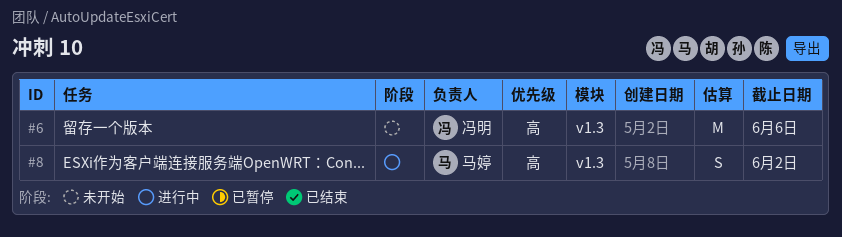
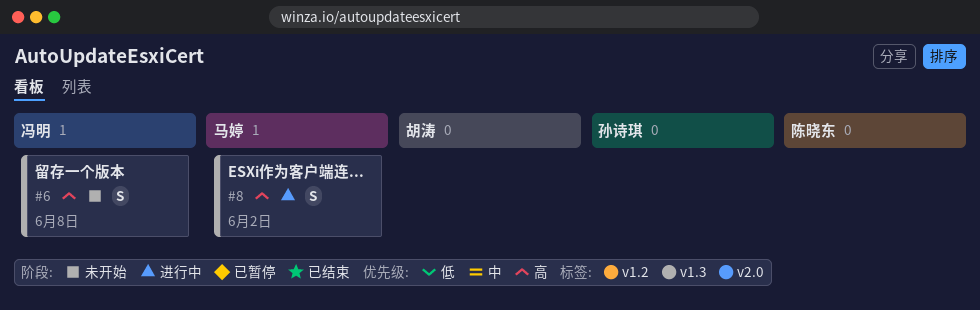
#6, estimate: M -> S
#6, due: Jun 6 -> Jun 8

